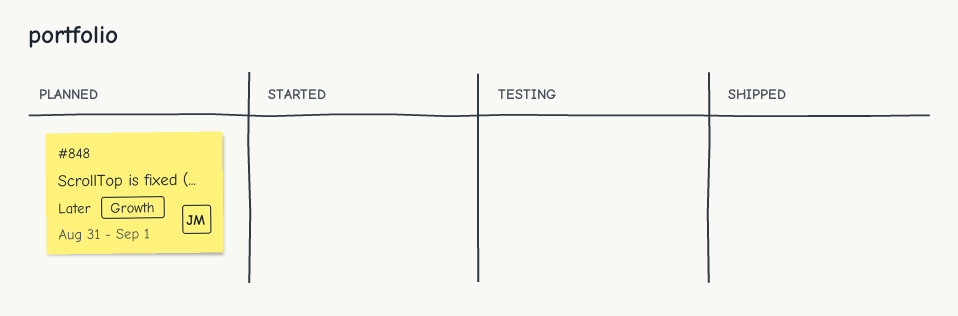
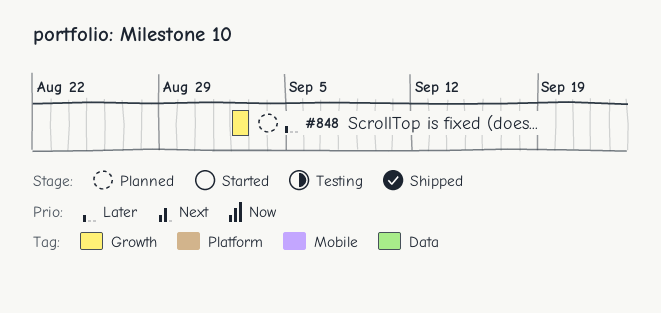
#848, start: Aug 31 -> Sep 2
#848, due: Sep 1 -> Sep 2

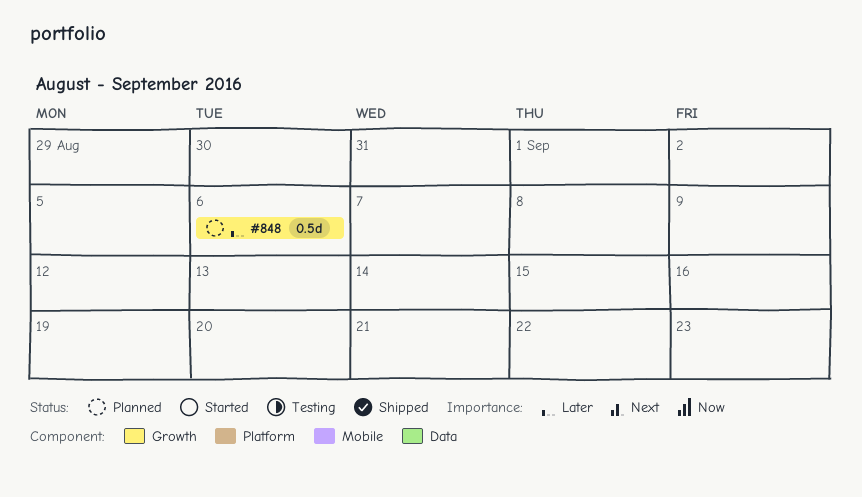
#848, start: Sep 2 -> Sep 6
#848, due: Sep 2 -> Sep 6

